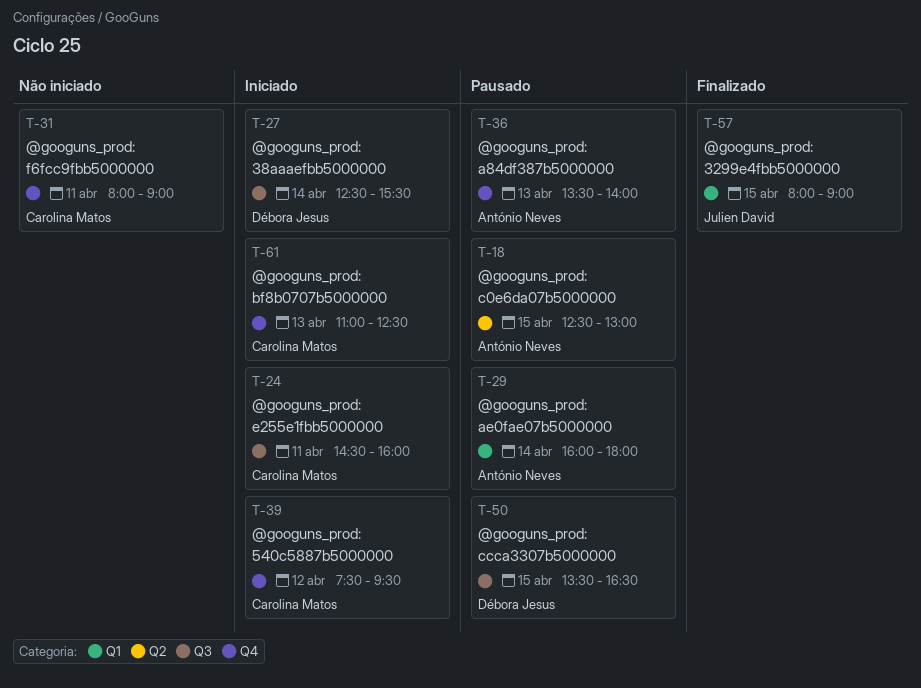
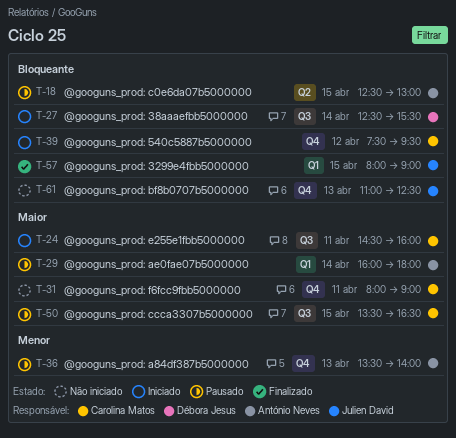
T-50, owner: Débora Jesus -> Carolina Matos
T-61, status: Iniciado -> Não iniciado
T-61, owner: Carolina Matos -> Julien David

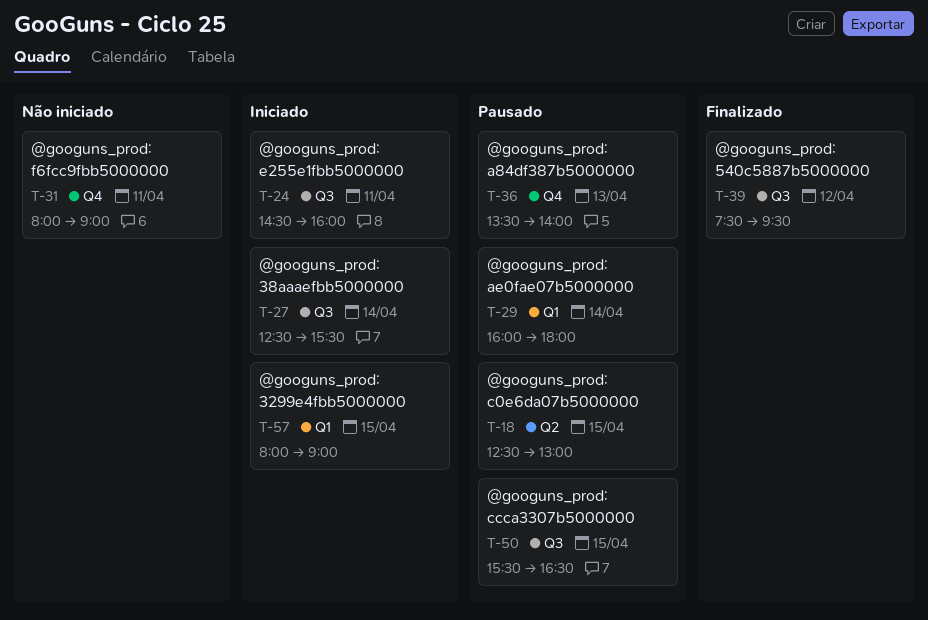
T-39, status: Iniciado -> Finalizado
T-39, label: Q4 -> Q3
T-50, begins: 13:30 -> 15:30
T-57, status: Finalizado -> Iniciado
T-61: present -> none

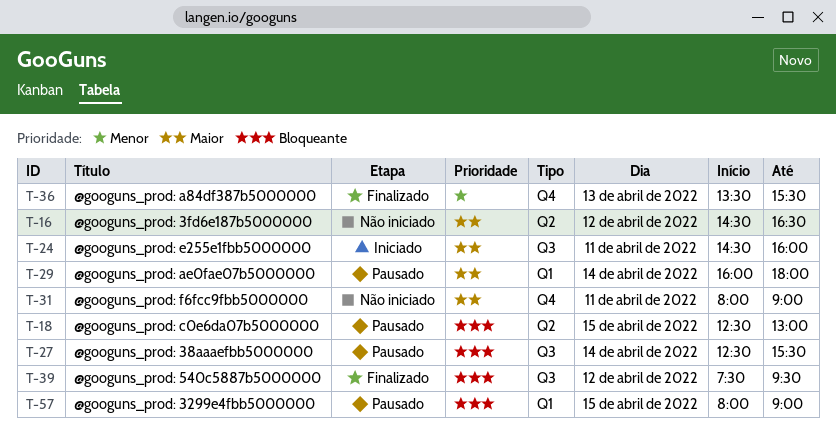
T-16: none -> present
T-27, status: Iniciado -> Pausado
T-36, status: Pausado -> Finalizado
T-36, ends: 14:00 -> 15:30
T-50: present -> none
T-57, status: Iniciado -> Pausado

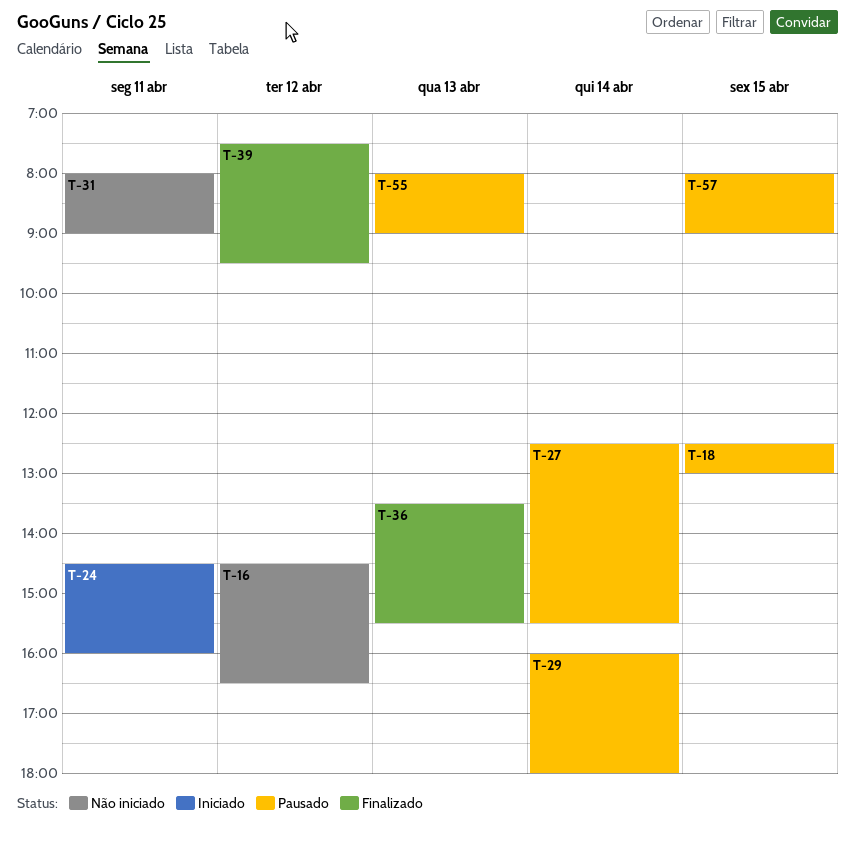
T-55: none -> present

